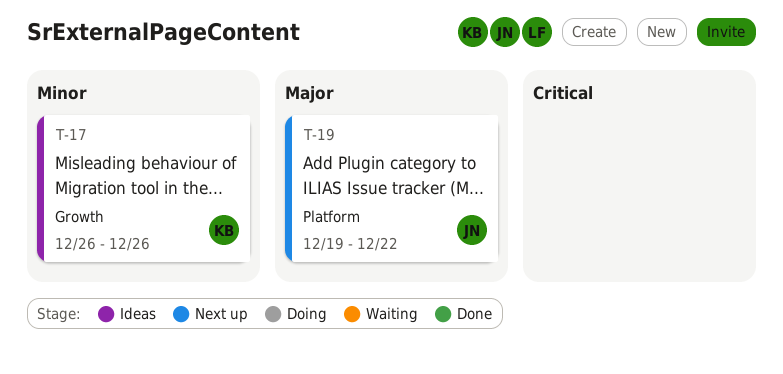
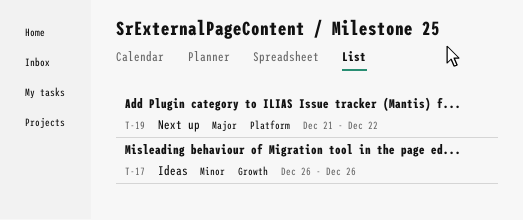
T-19, start: Dec 19 -> Dec 21

